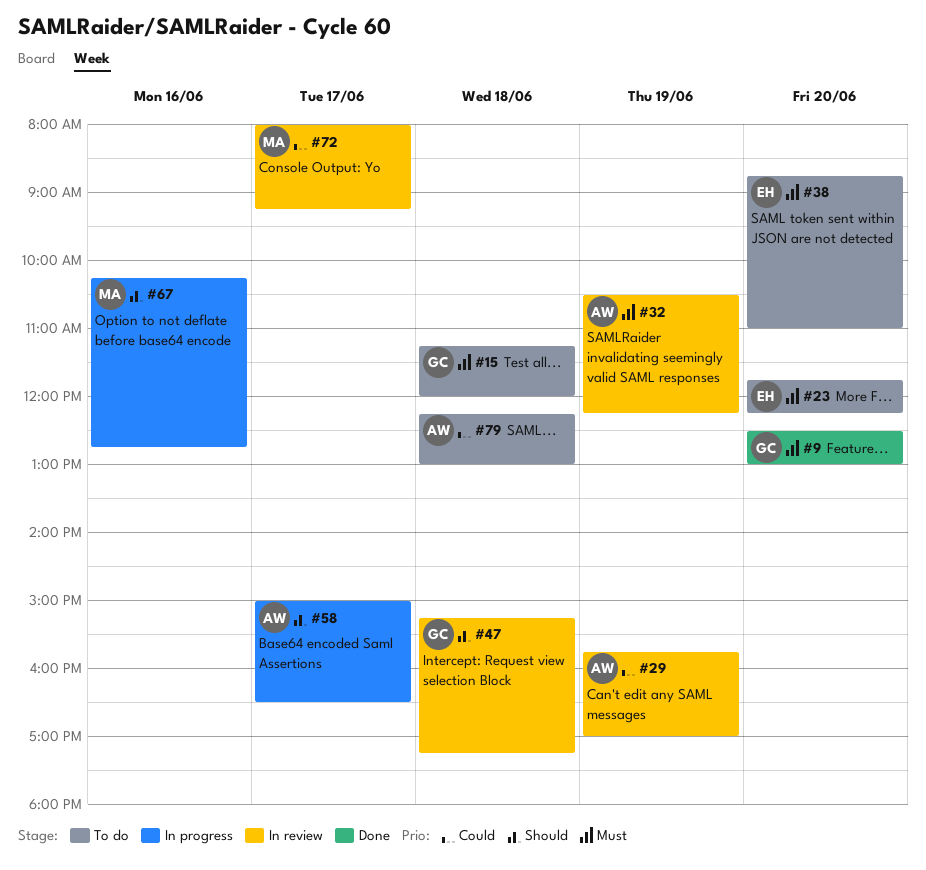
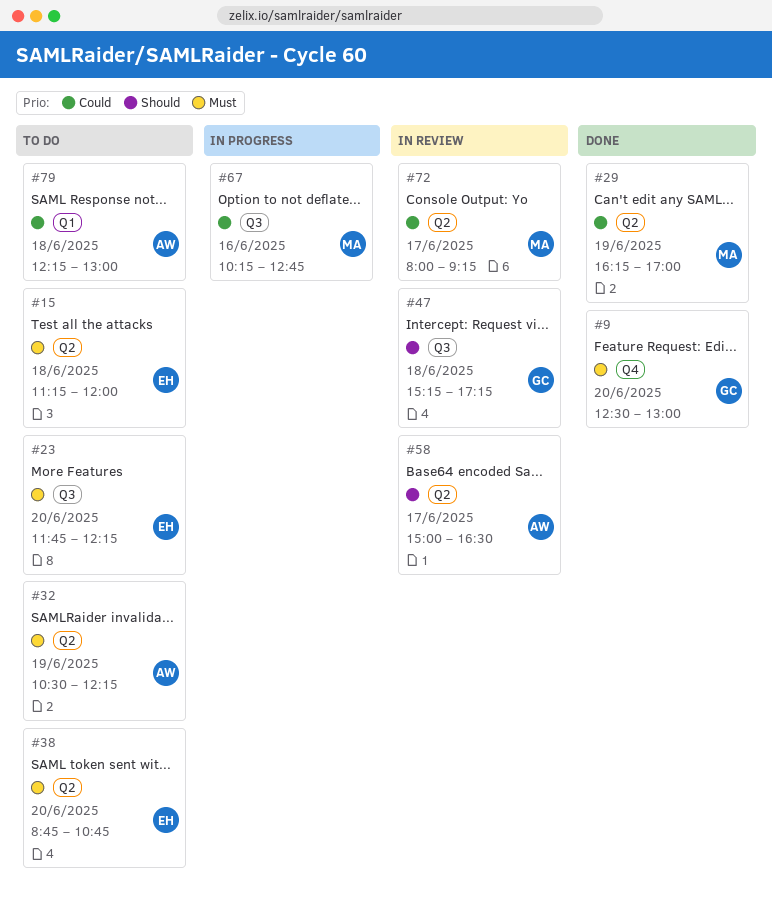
#15, owner: GC -> EH
#29, status: In review -> Done
#29, owner: AW -> MA
#29, begins: 15:45 -> 16:15
#32, status: In review -> To do
#38, ends: 11:00 -> 10:45
#58, status: In progress -> In review
#67, priority: Should -> Could

